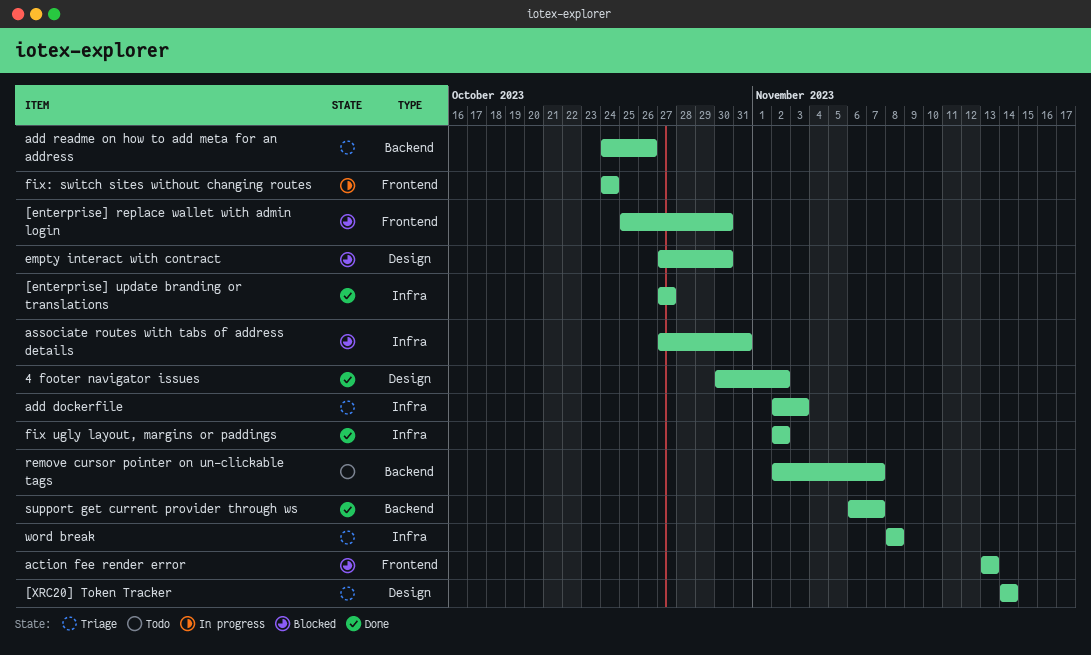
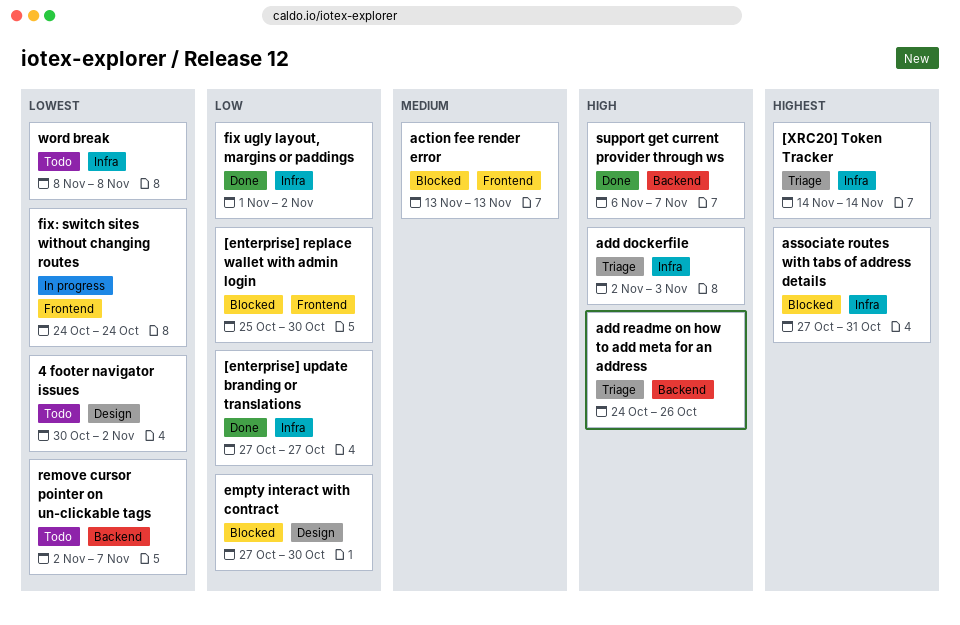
4 footer navigator issues, status: Done -> Todo
[XRC20] Token Tracker, label: Design -> Infra
fix ugly layout, margins or paddings, start: Nov 2 -> Nov 1
word break, status: Triage -> Todo

